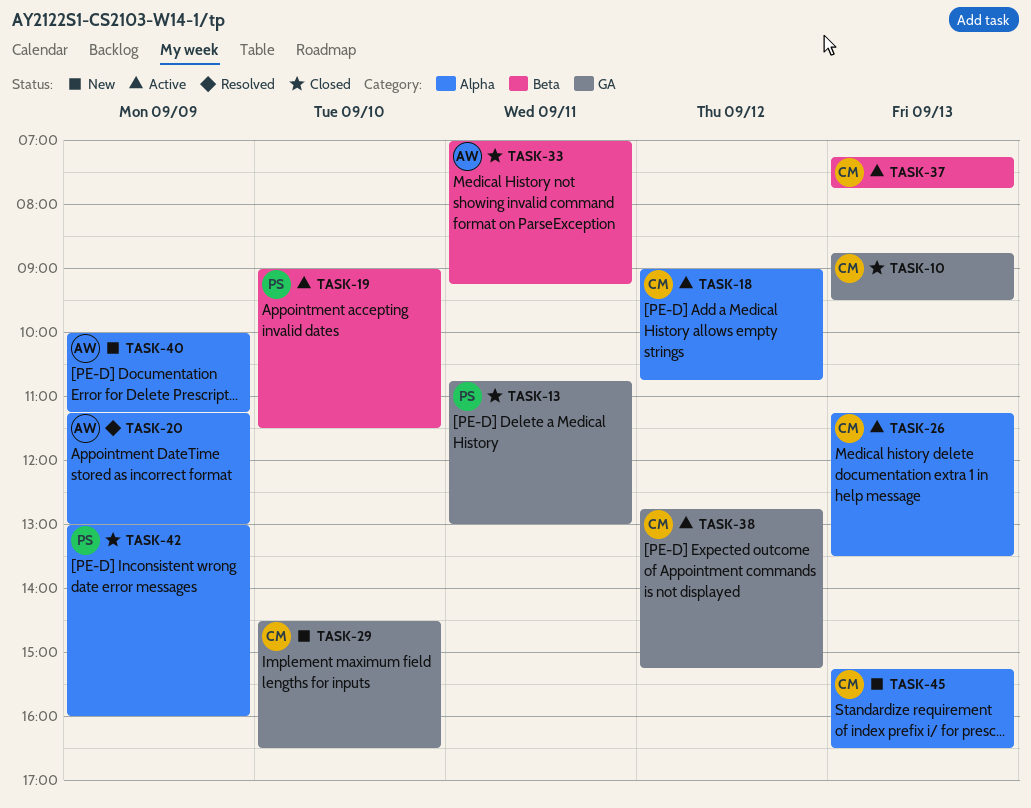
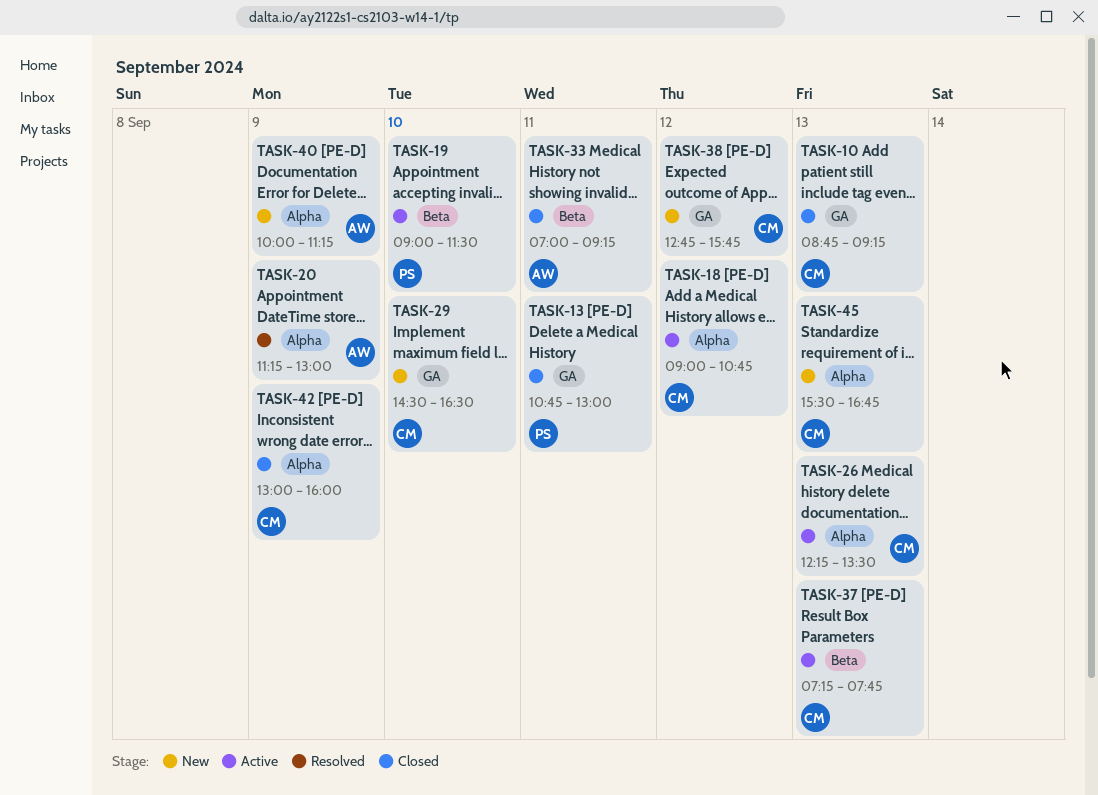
TASK-10, ends: 09:30 -> 09:15
TASK-26, begins: 11:15 -> 12:15
TASK-38, status: Active -> New
TASK-38, ends: 15:15 -> 15:45
TASK-42, owner: PS -> CM
TASK-45, begins: 15:15 -> 15:30
TASK-45, ends: 16:30 -> 16:45

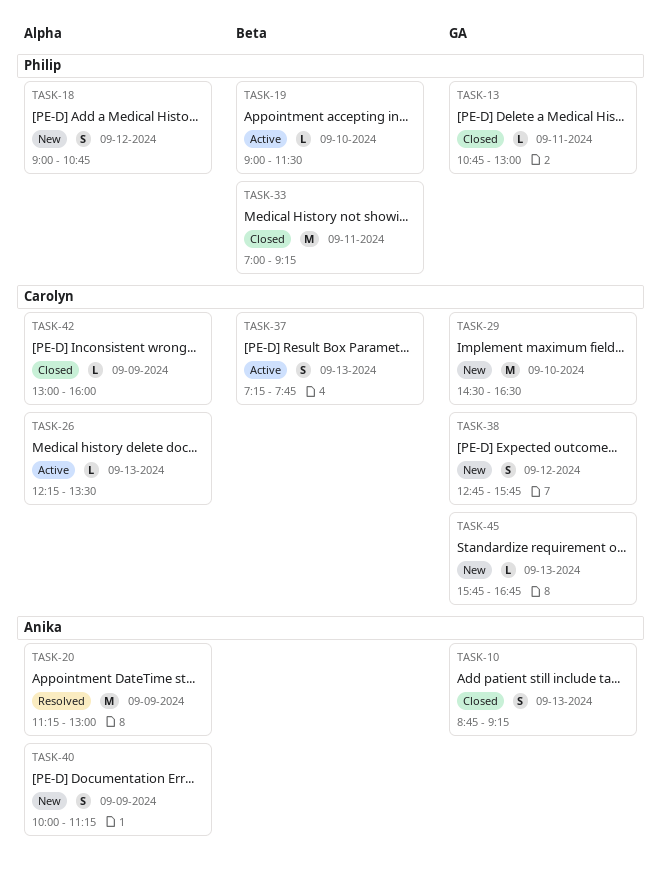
TASK-10, owner: Carolyn -> Anika
TASK-18, status: Active -> New
TASK-18, owner: Carolyn -> Philip
TASK-33, owner: Anika -> Philip
TASK-45, label: Alpha -> GA
TASK-45, begins: 15:30 -> 15:45

